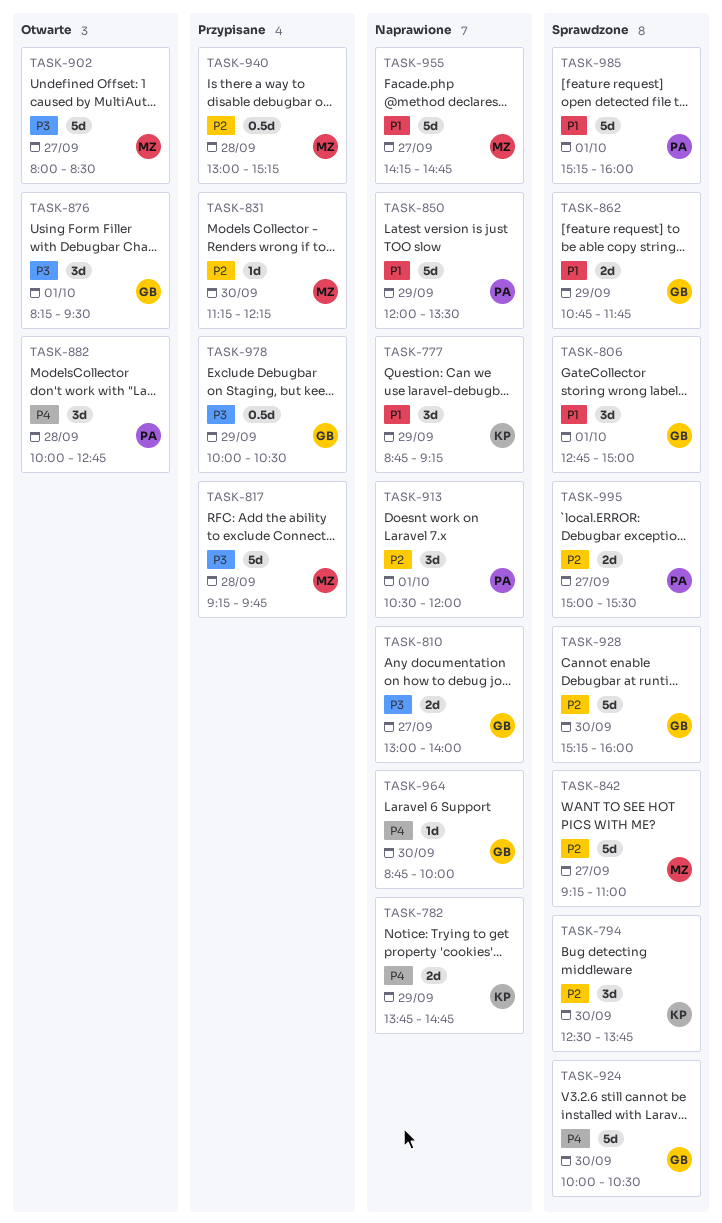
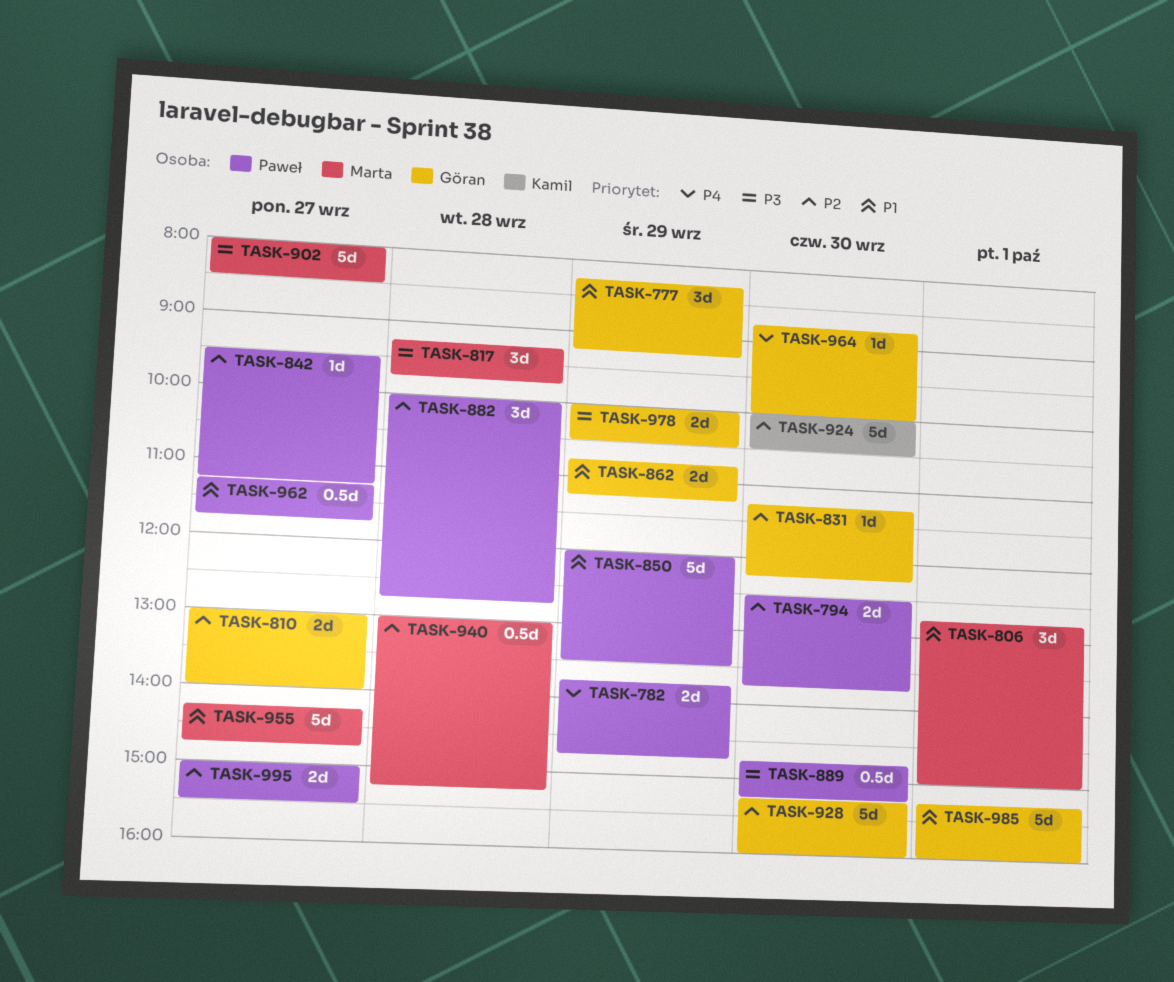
TASK-777, owner: Kamil -> Göran
TASK-777, begins: 08:45 -> 08:15
TASK-782, owner: Kamil -> Paweł
TASK-794, owner: Kamil -> Paweł
TASK-794, estimate: 3d -> 2d
TASK-806, owner: Göran -> Marta
TASK-810, priority: P3 -> P2
TASK-817, estimate: 5d -> 3d
TASK-831, owner: Marta -> Göran
TASK-842, owner: Marta -> Paweł
TASK-842, estimate: 5d -> 1d
TASK-842, begins: 09:15 -> 09:30
TASK-842, ends: 11:00 -> 11:15
TASK-862, ends: 11:45 -> 11:15
TASK-876: present -> none
TASK-882, priority: P4 -> P2
TASK-889: none -> present
TASK-913: present -> none
TASK-924, owner: Göran -> Kamil
TASK-924, priority: P4 -> P2
TASK-962: none -> present
TASK-978, estimate: 0.5d -> 2d
TASK-985, owner: Paweł -> Göran

